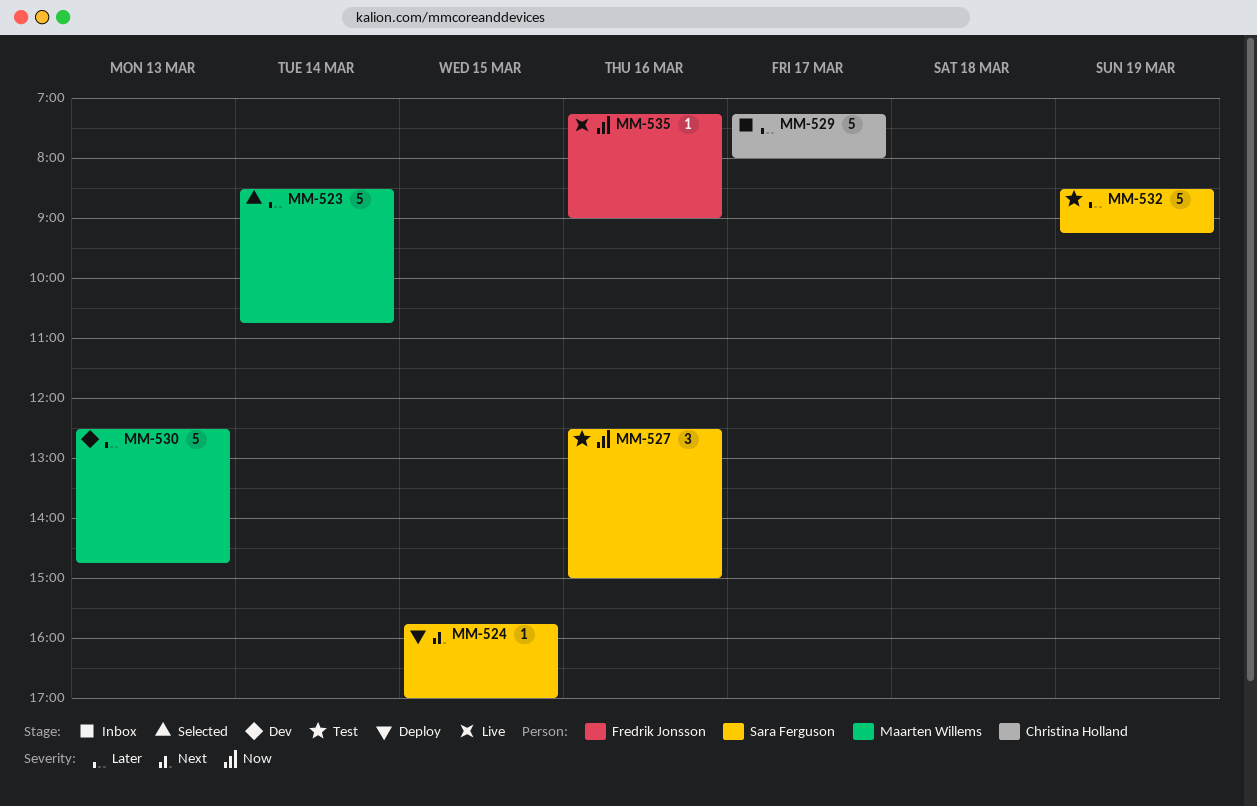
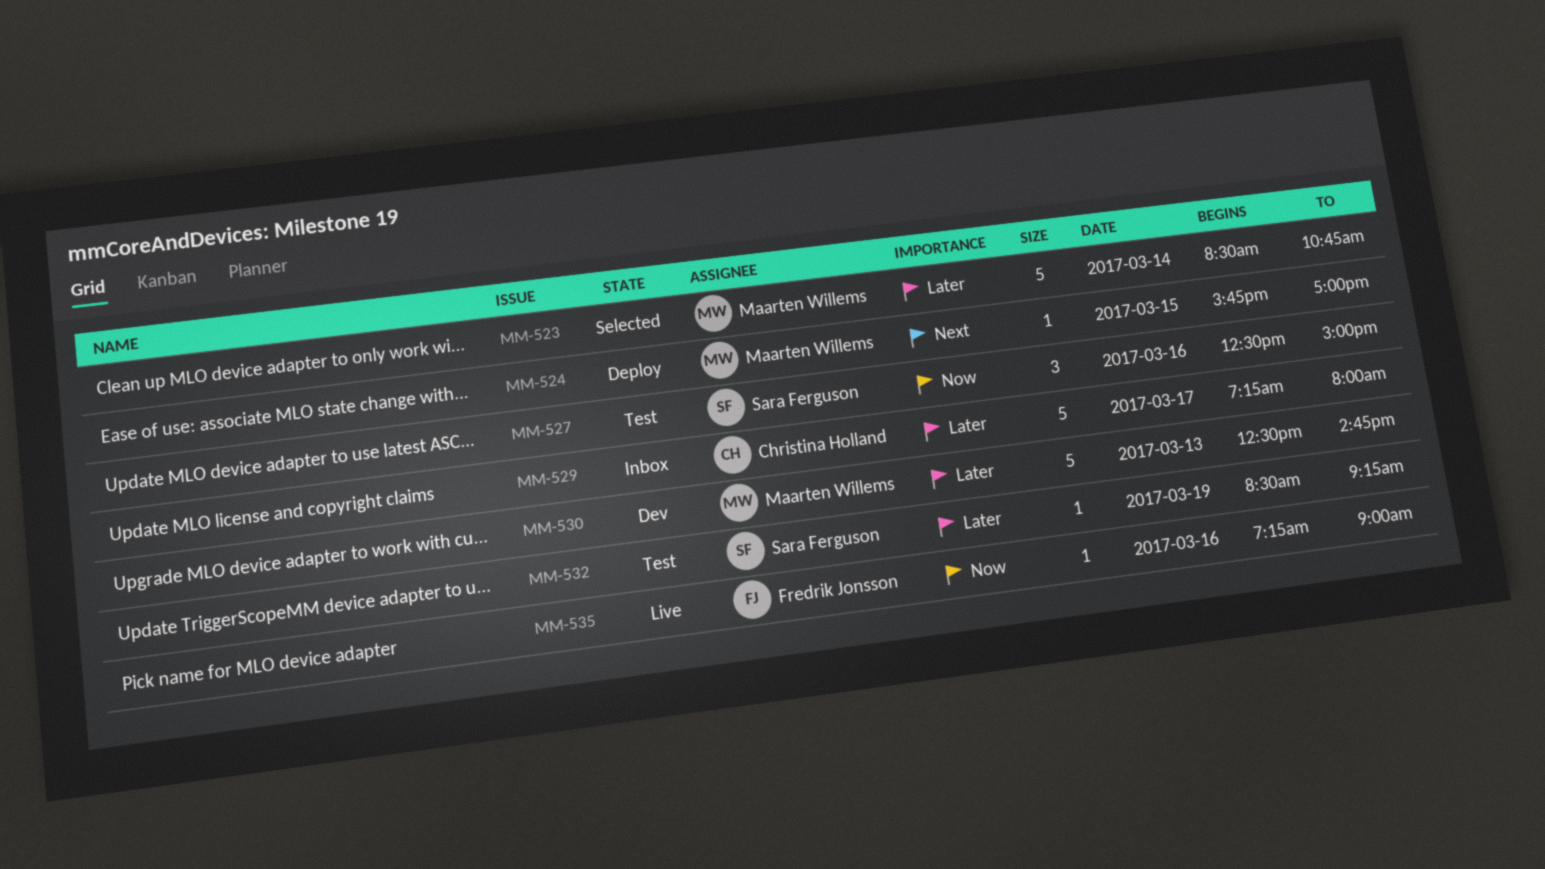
MM-524, owner: Sara Ferguson -> Maarten Willems
MM-532, estimate: 5 -> 1

